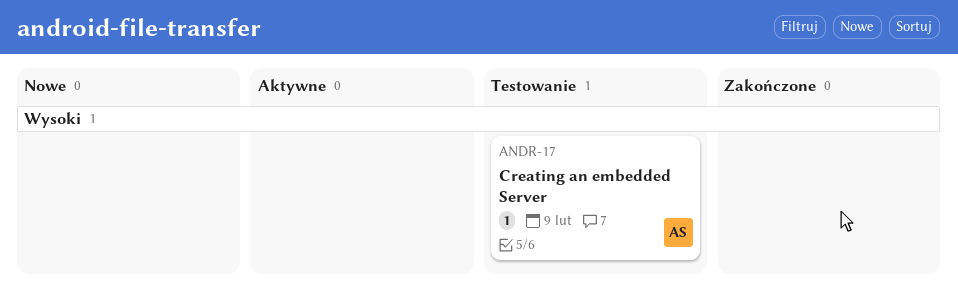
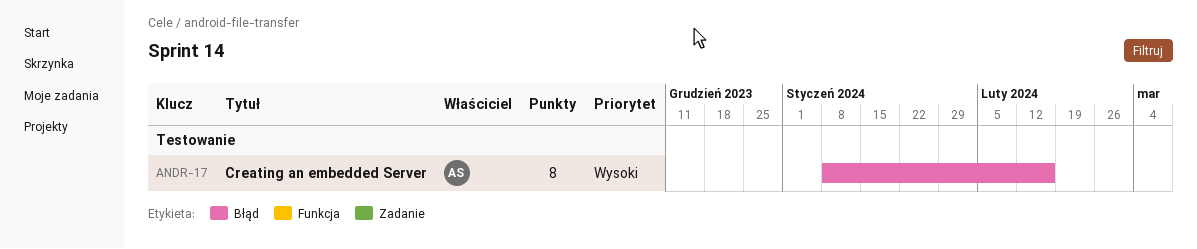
ANDR-17, estimate: 1 -> 8
ANDR-17, due: Feb 9 -> Feb 16

